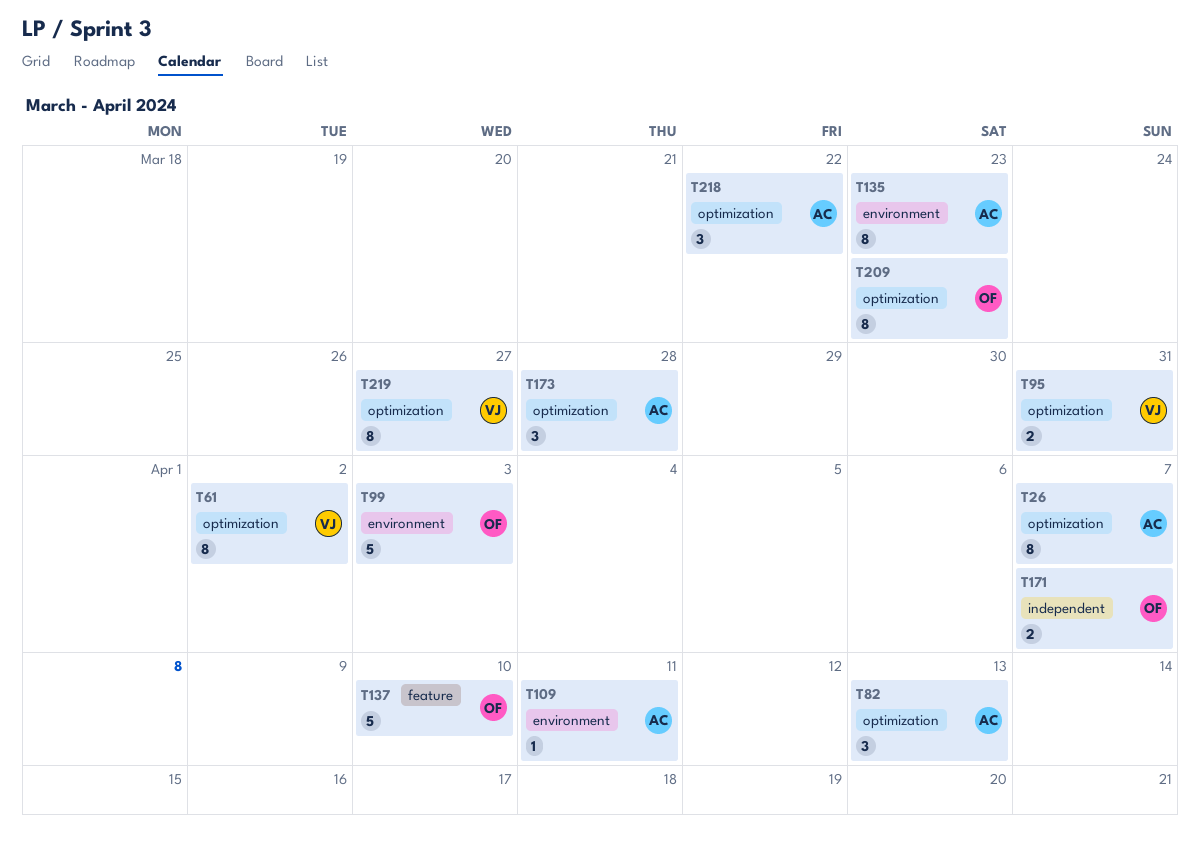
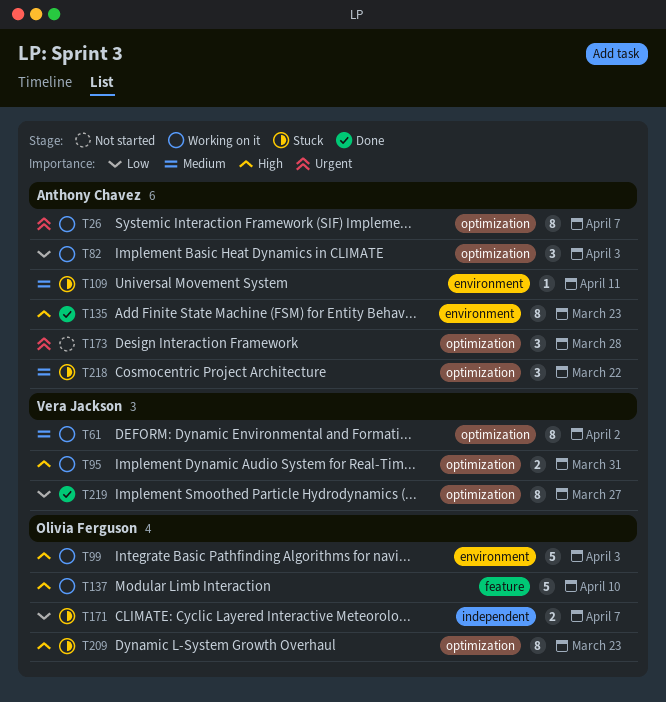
T82, due: Apr 13 -> Apr 3

